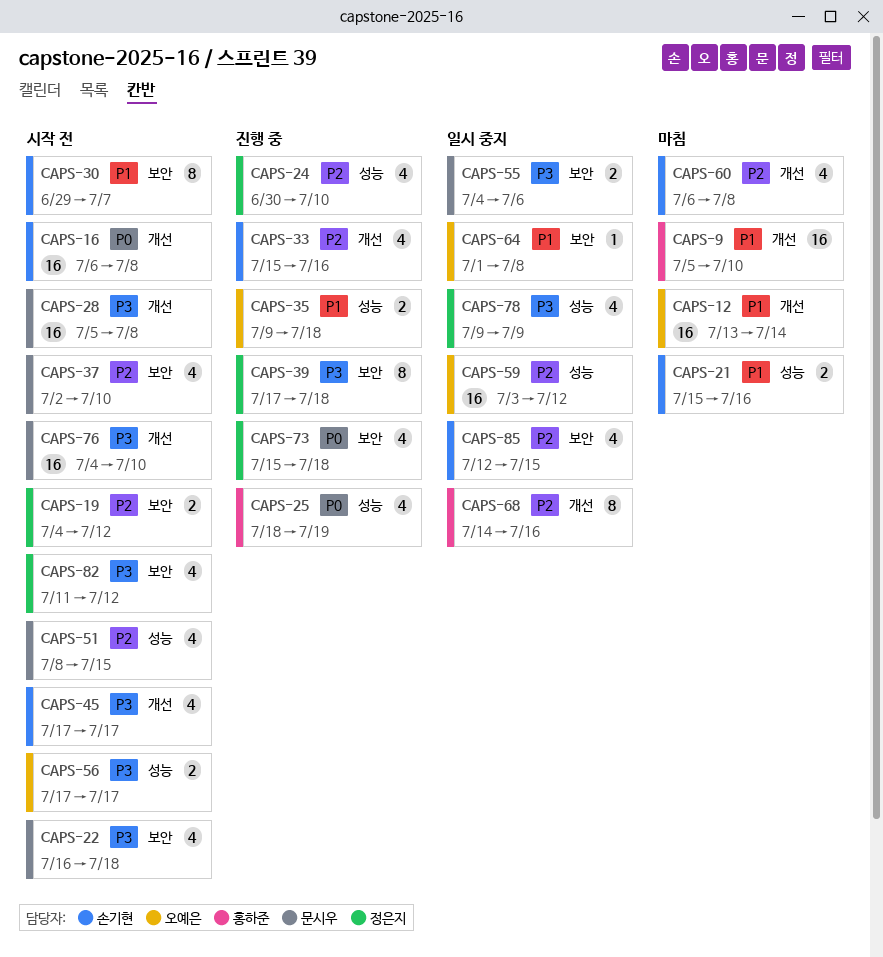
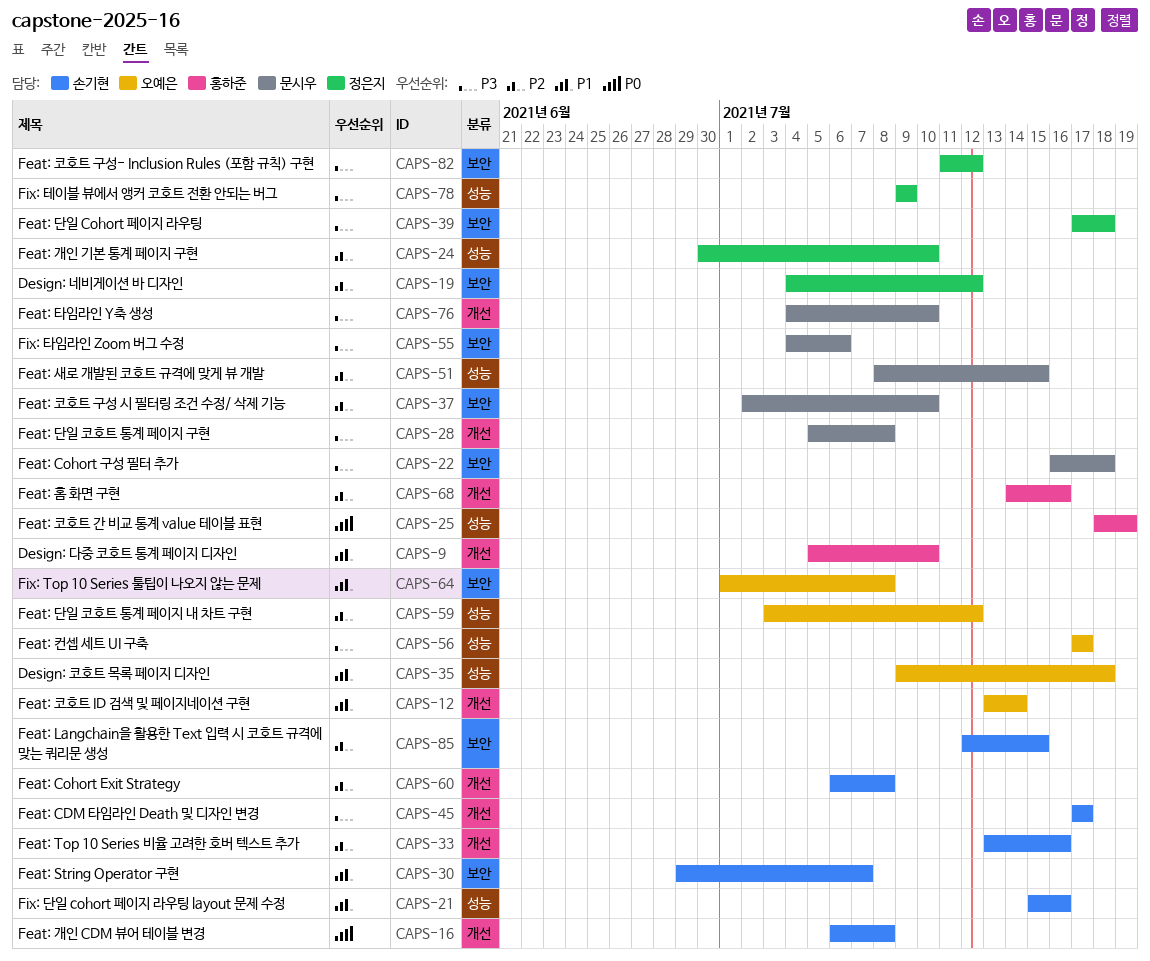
CAPS-33, start: Jul 15 -> Jul 13
CAPS-73: present -> none

